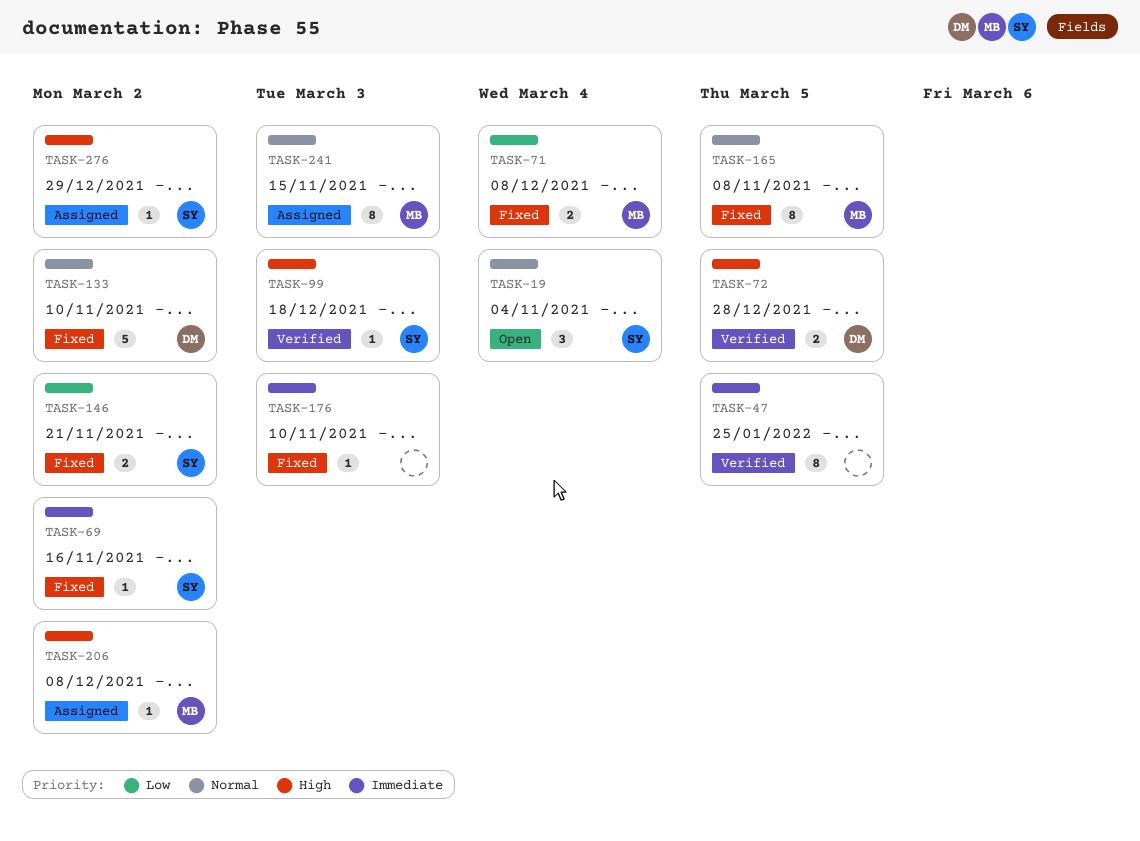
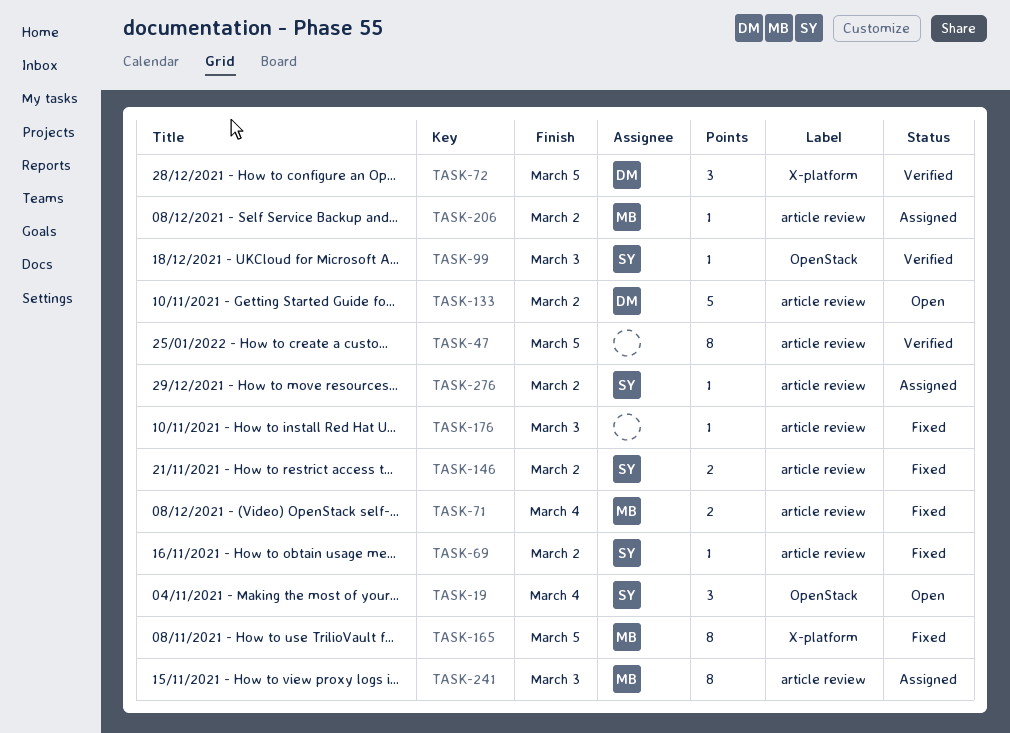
TASK-72, estimate: 2 -> 3
TASK-133, status: Fixed -> Open

